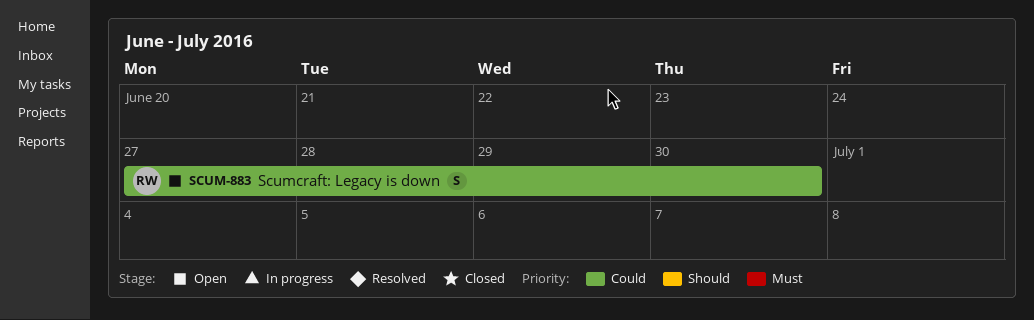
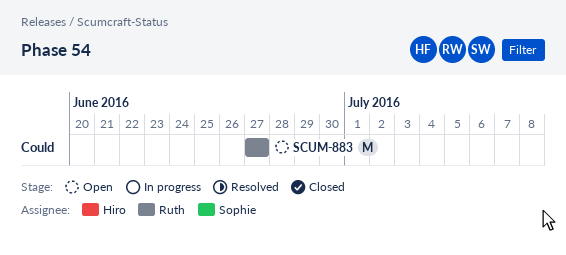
SCUM-883, estimate: S -> M
SCUM-883, due: Jun 30 -> Jun 27

